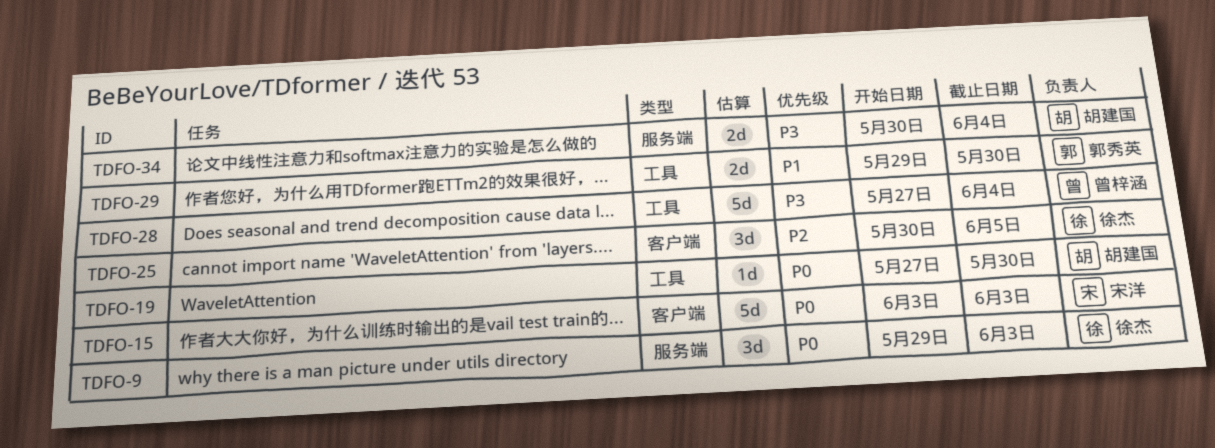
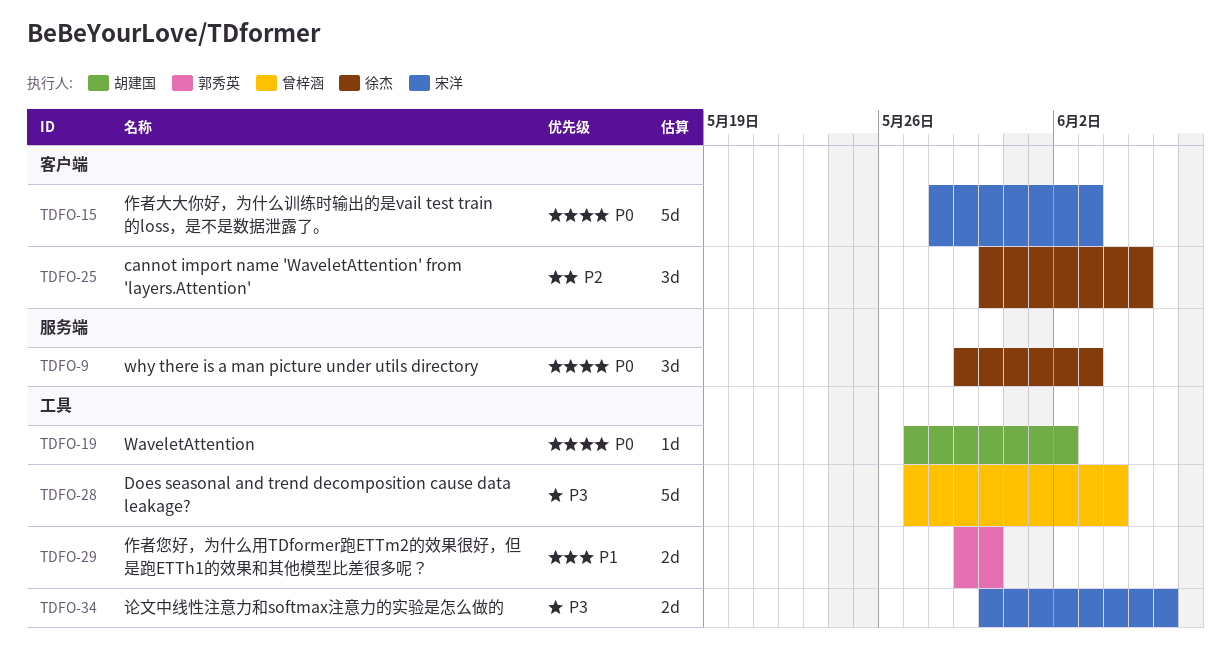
TDFO-15, start: Jun 3 -> May 28
TDFO-19, due: May 30 -> Jun 2
TDFO-34, owner: 胡建国 -> 宋洋
TDFO-34, label: 服务端 -> 工具
TDFO-34, due: Jun 4 -> Jun 6

